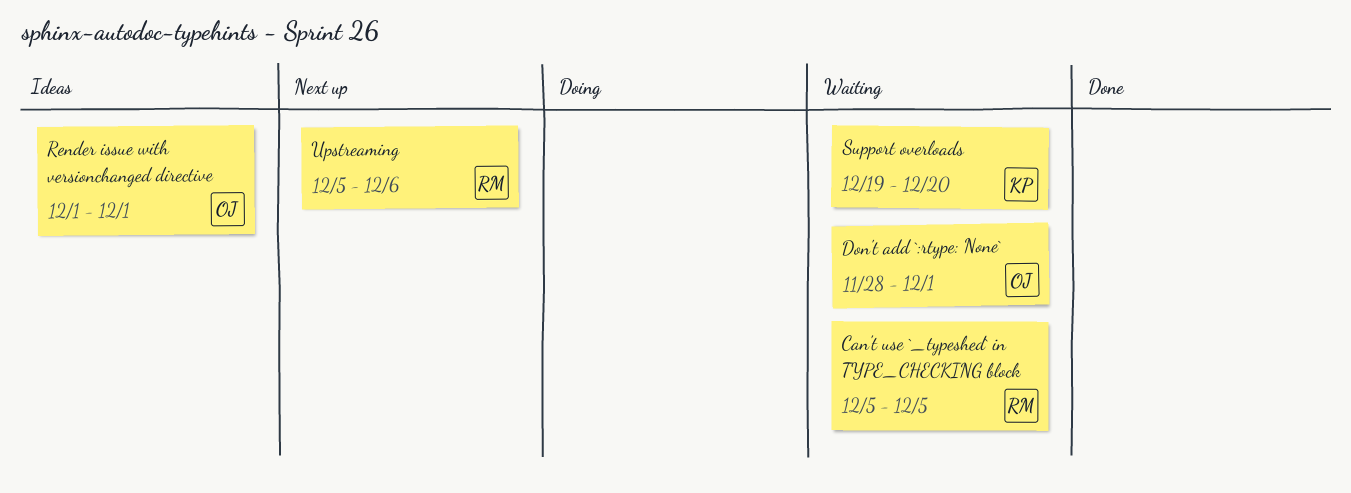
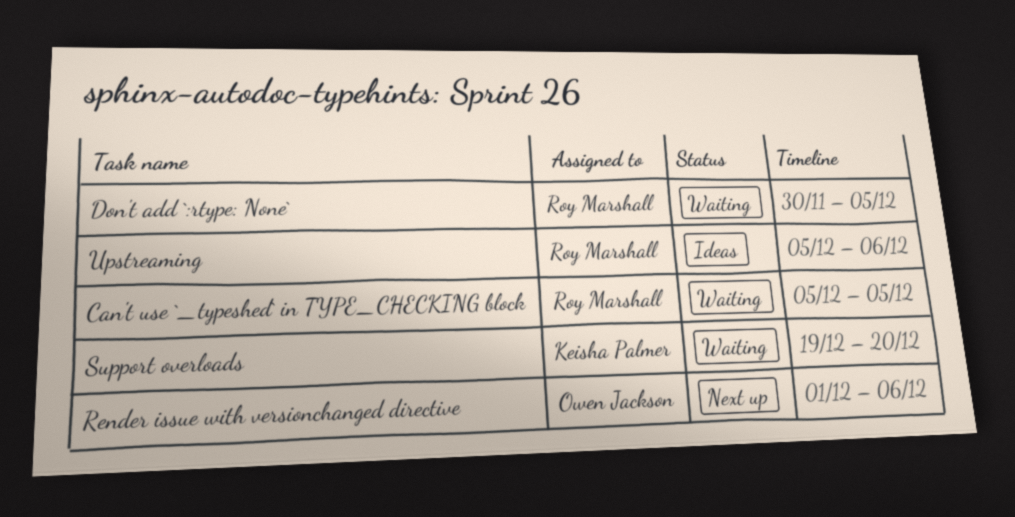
Don't add `:rtype: None`, owner: Owen Jackson -> Roy Marshall
Don't add `:rtype: None`, start: Nov 28 -> Nov 30
Don't add `:rtype: None`, due: Dec 1 -> Dec 5
Render issue with versionchanged directive, status: Ideas -> Next up
Render issue with versionchanged directive, due: Dec 1 -> Dec 6
Upstreaming, status: Next up -> Ideas

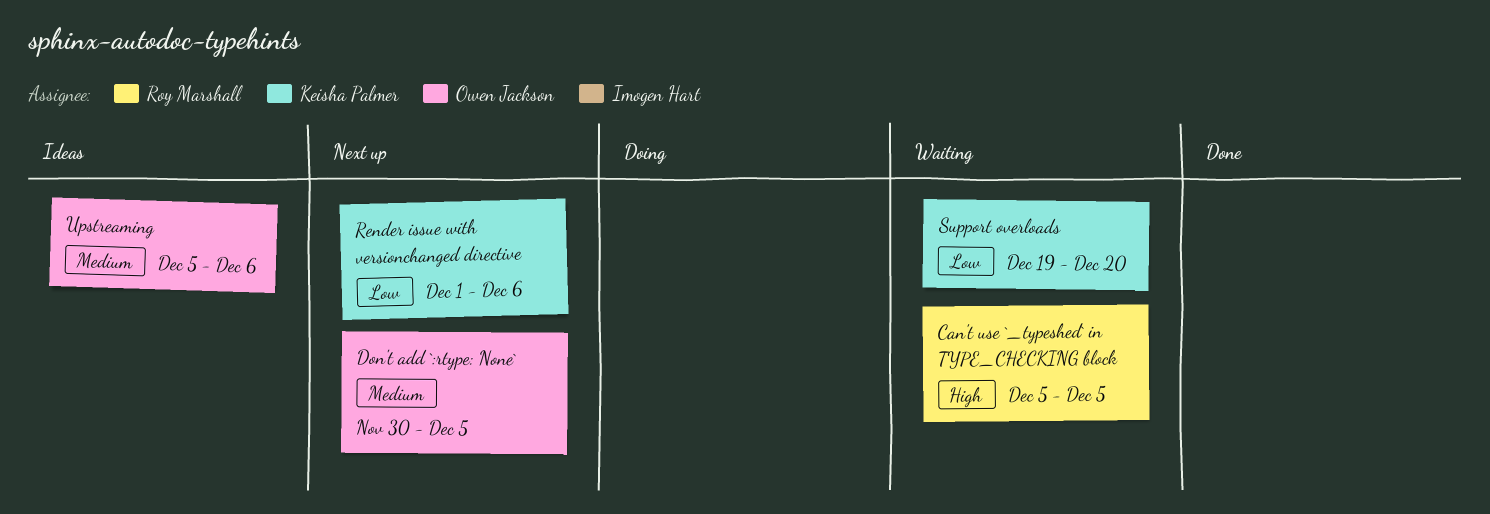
Don't add `:rtype: None`, status: Waiting -> Next up
Don't add `:rtype: None`, owner: Roy Marshall -> Owen Jackson
Render issue with versionchanged directive, owner: Owen Jackson -> Keisha Palmer
Upstreaming, owner: Roy Marshall -> Owen Jackson

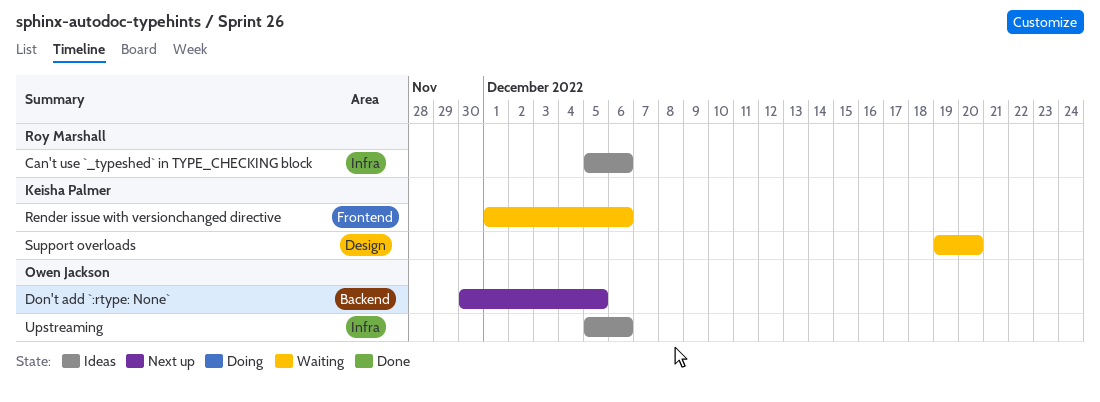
Can't use `_typeshed` in TYPE_CHECKING block, status: Waiting -> Ideas
Can't use `_typeshed` in TYPE_CHECKING block, due: Dec 5 -> Dec 6
Render issue with versionchanged directive, status: Next up -> Waiting

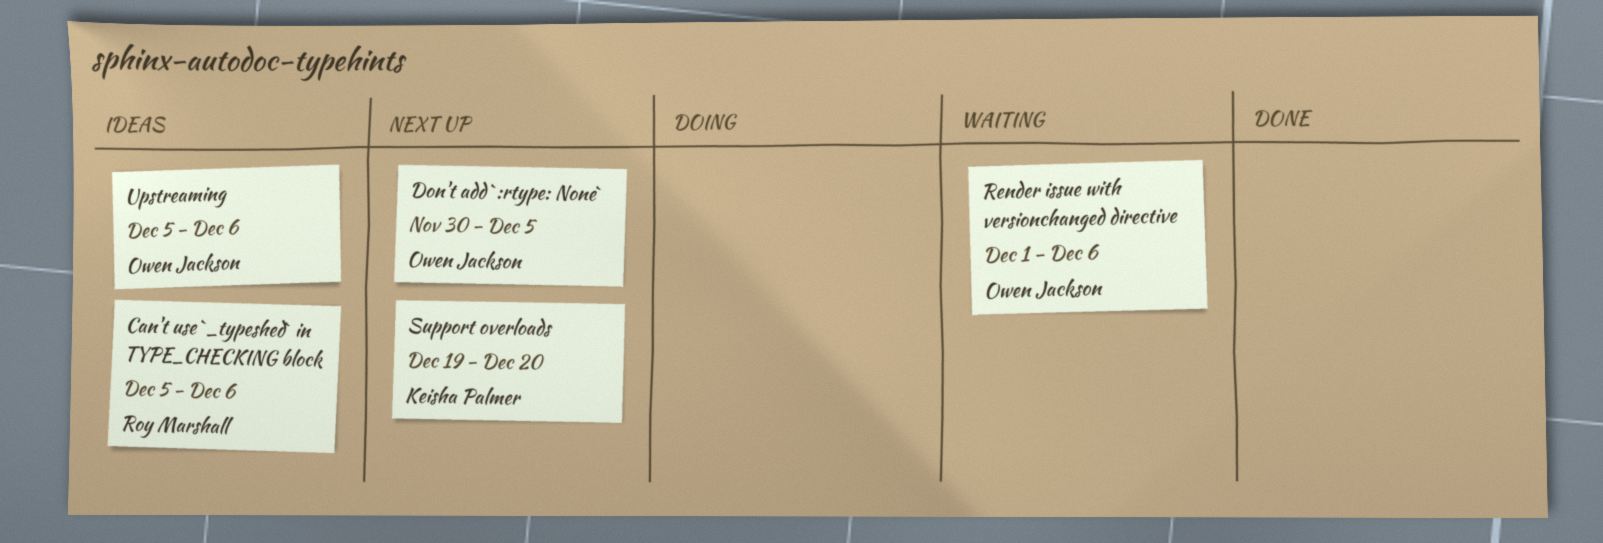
Render issue with versionchanged directive, owner: Keisha Palmer -> Owen Jackson
Support overloads, status: Waiting -> Next up

